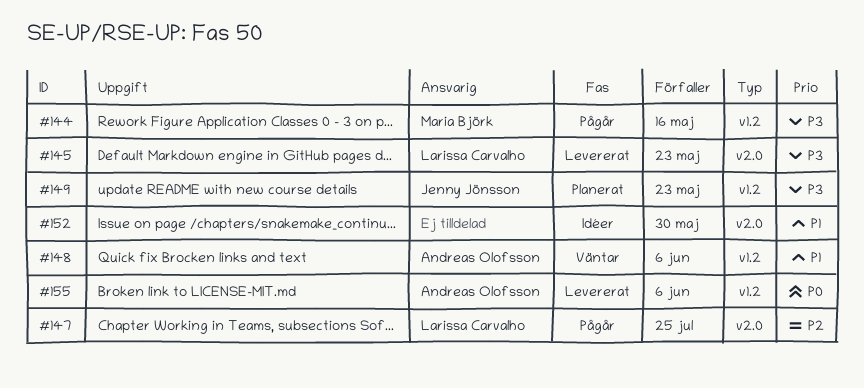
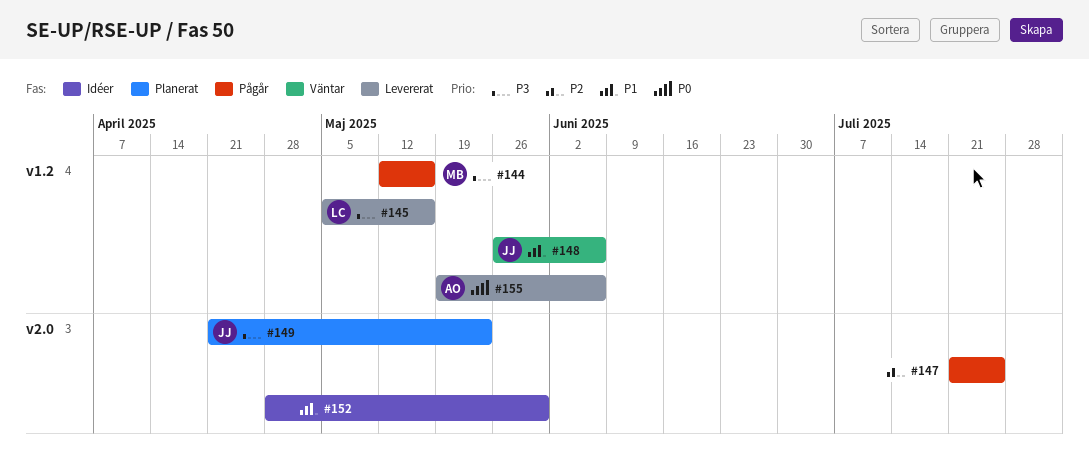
#145, label: v2.0 -> v1.2
#145, due: May 23 -> May 16
#147, owner: Larissa Carvalho -> none
#148, owner: Andreas Olofsson -> Jenny Jönsson
#149, label: v1.2 -> v2.0

